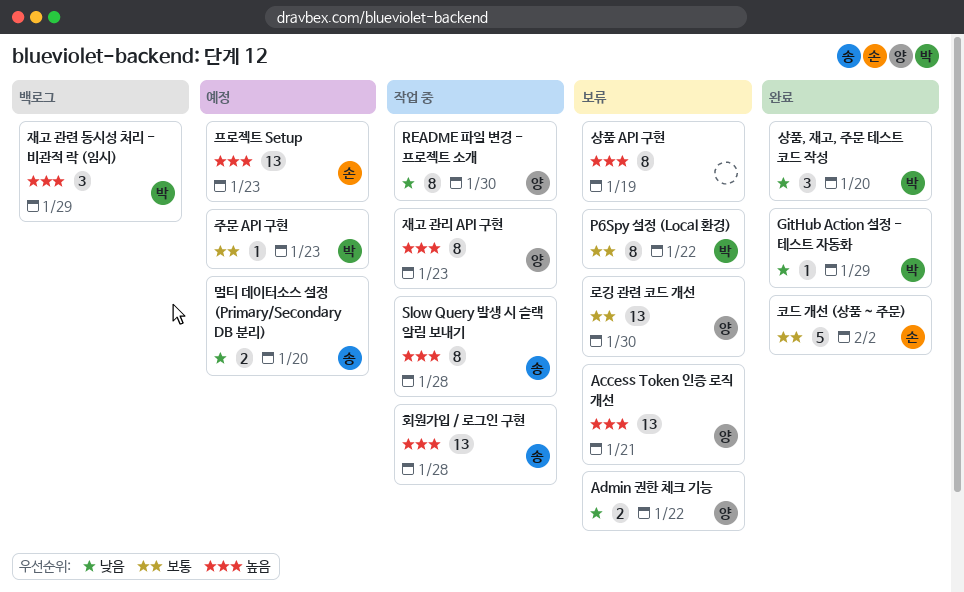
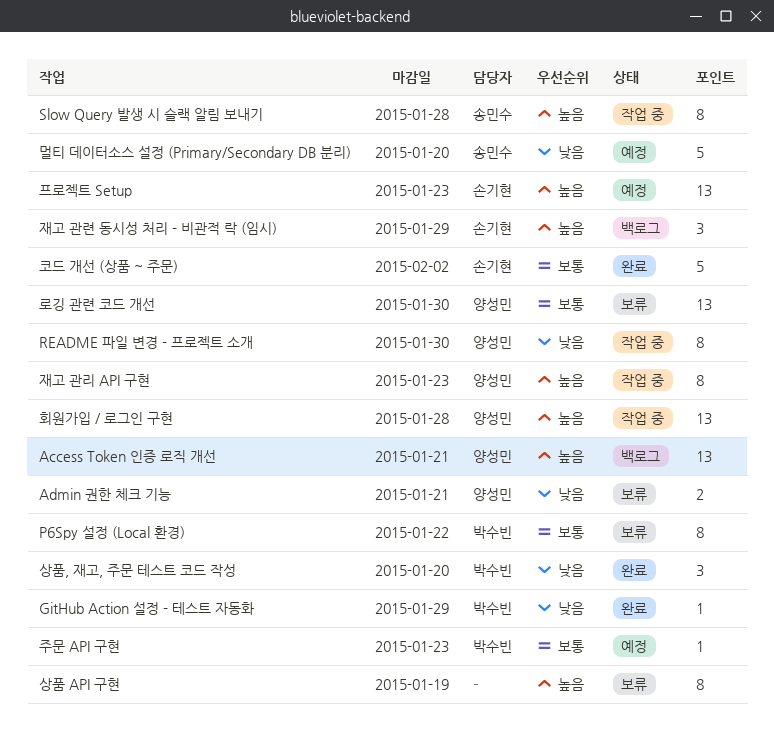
Access Token 인증 로직 개선, status: 보류 -> 백로그
Admin 권한 체크 기능, due: Jan 22 -> Jan 21
멀티 데이터소스 설정 (Primary/Secondary DB 분리), estimate: 2 -> 5
재고 관련 동시성 처리 - 비관적 락 (임시), owner: 박수빈 -> 손기현
회원가입 / 로그인 구현, owner: 송민수 -> 양성민

